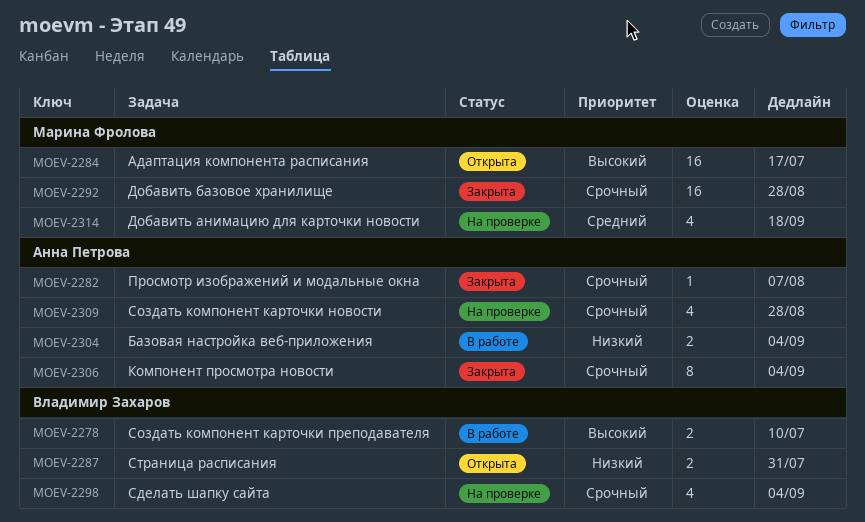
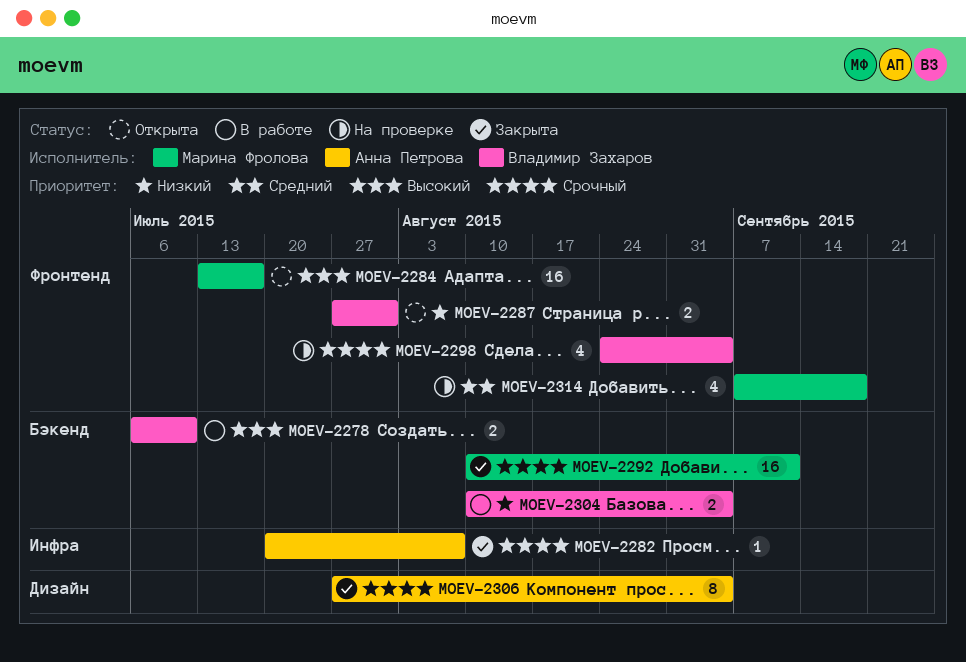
MOEV-2292, due: Aug 28 -> Sep 11
MOEV-2304, owner: Анна Петрова -> Владимир Захаров
MOEV-2309: present -> none

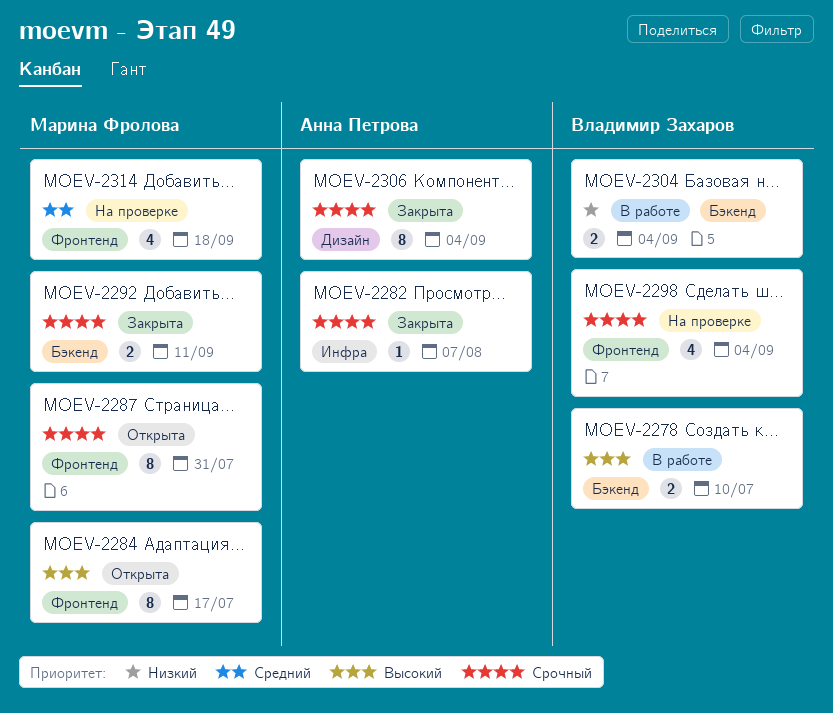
MOEV-2284, estimate: 16 -> 8
MOEV-2287, owner: Владимир Захаров -> Марина Фролова
MOEV-2287, priority: Низкий -> Срочный
MOEV-2287, estimate: 2 -> 8
MOEV-2292, estimate: 16 -> 2

